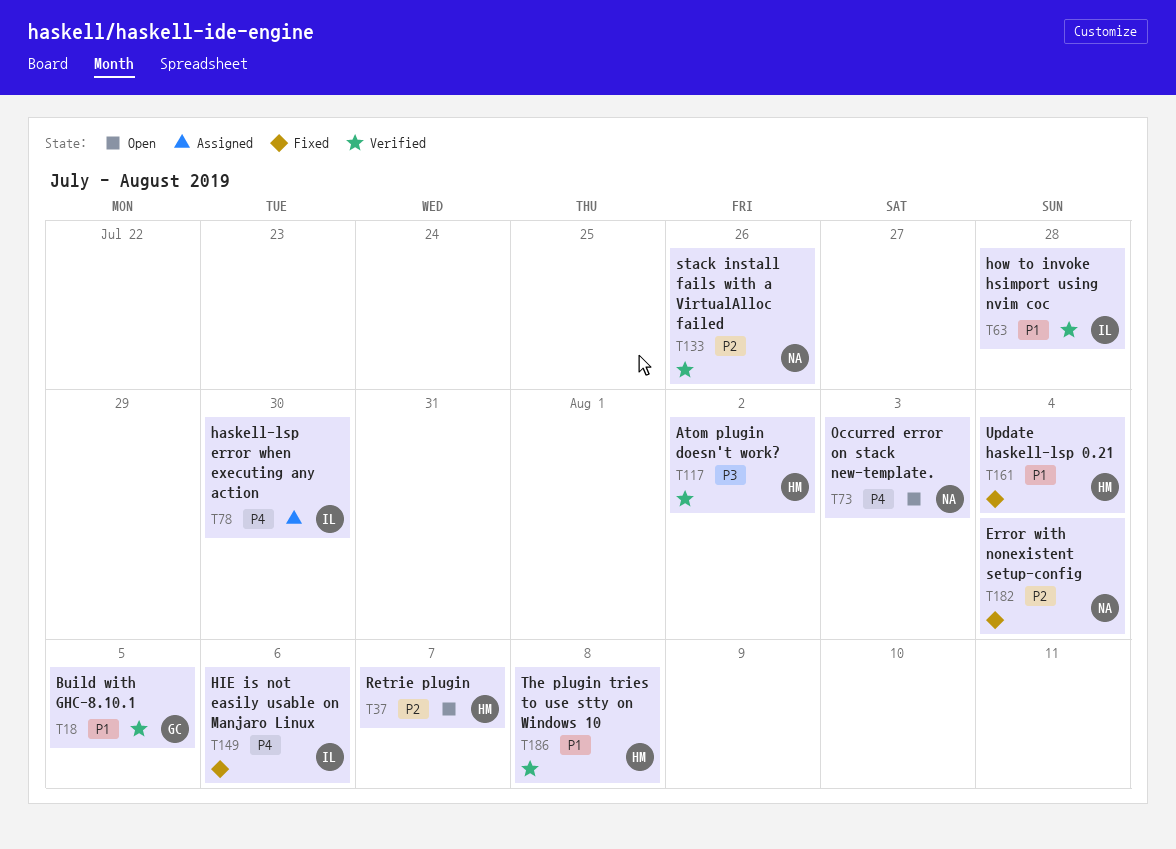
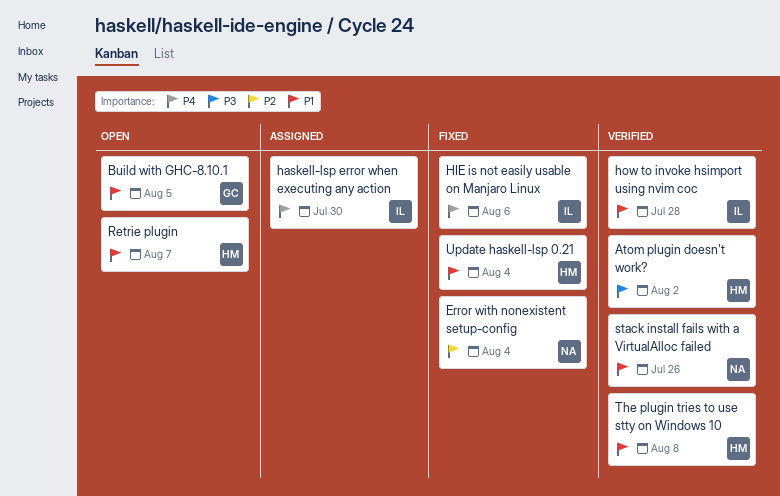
Build with GHC-8.10.1, status: Verified -> Open
Occurred error on stack new-template.: present -> none
Retrie plugin, priority: P2 -> P1
stack install fails with a VirtualAlloc failed, priority: P2 -> P1

